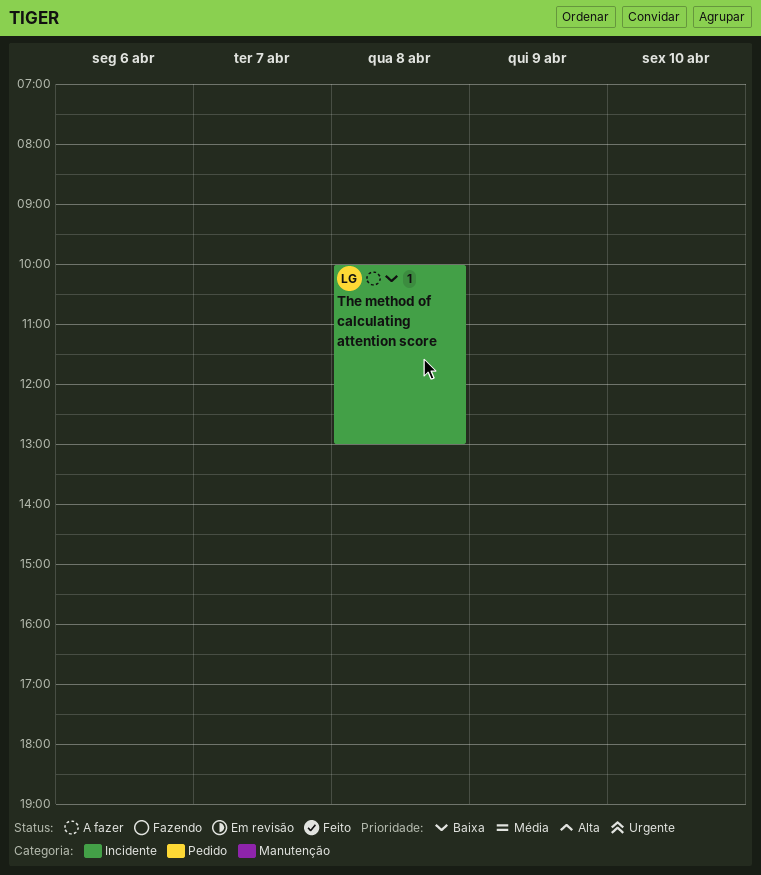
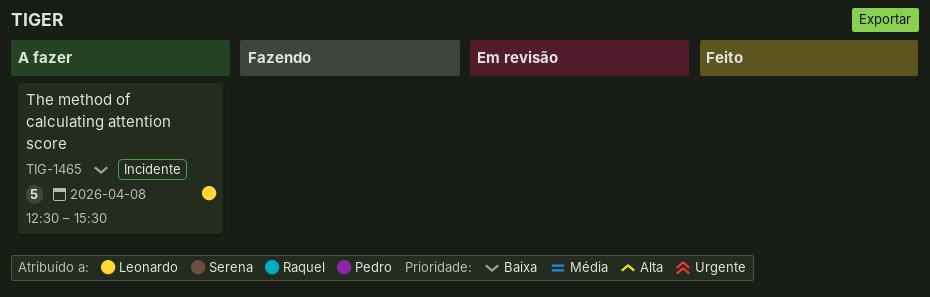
The method of calculating attention score, estimate: 1 -> 5
The method of calculating attention score, begins: 10:00 -> 12:30
The method of calculating attention score, ends: 13:00 -> 15:30

